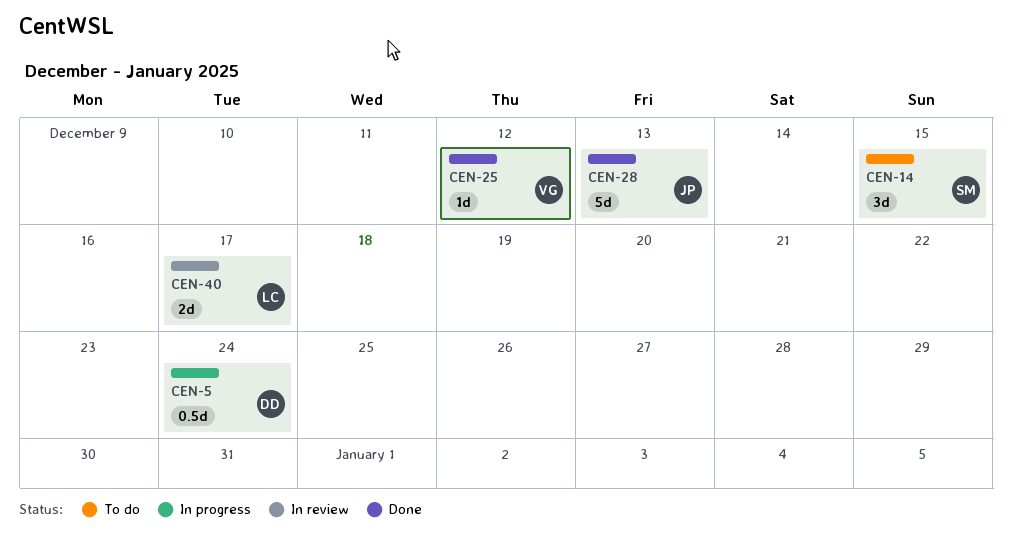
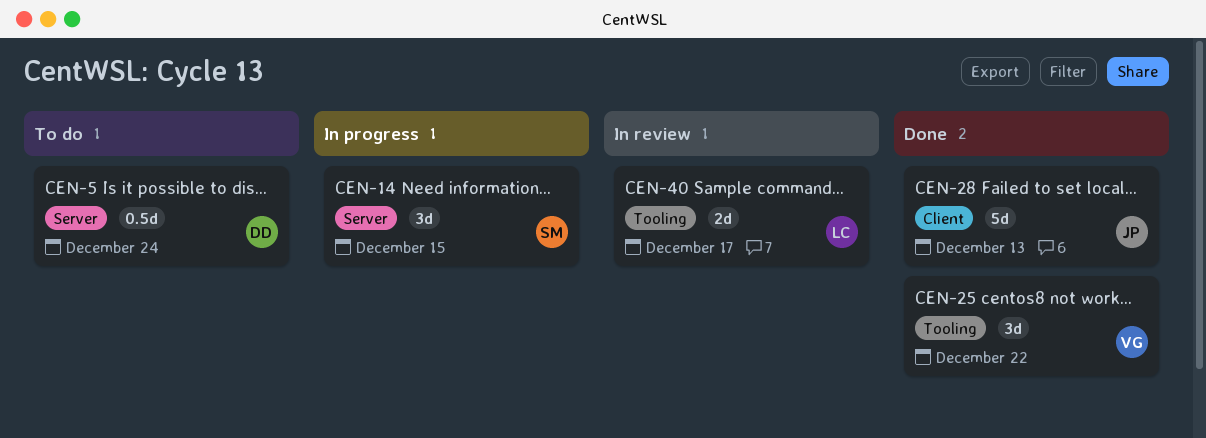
CEN-5, status: In progress -> To do
CEN-14, status: To do -> In progress
CEN-25, estimate: 1d -> 3d
CEN-25, due: Dec 12 -> Dec 22

